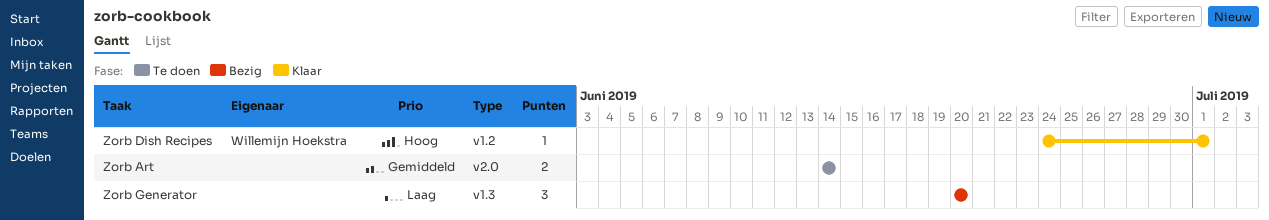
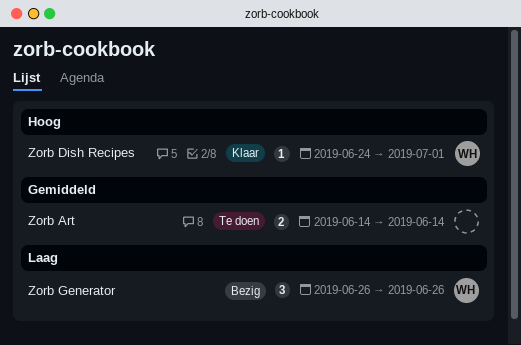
Zorb Generator, owner: none -> Willemijn Hoekstra
Zorb Generator, start: Jun 20 -> Jun 26
Zorb Generator, due: Jun 20 -> Jun 26

